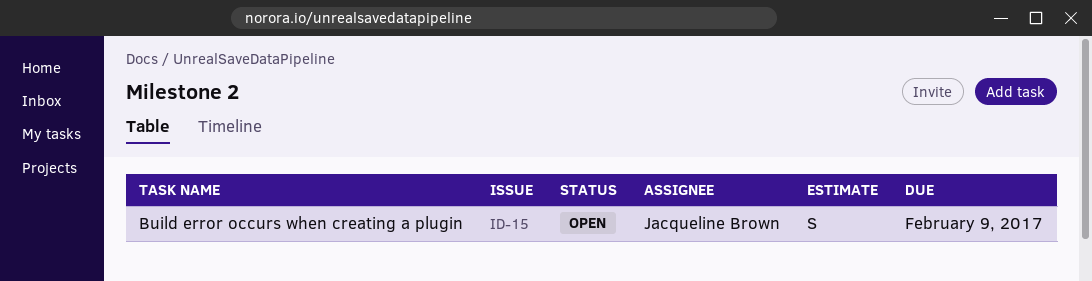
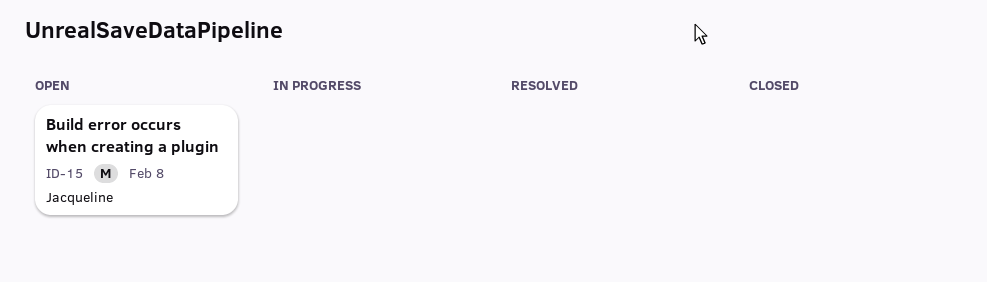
ID-15, estimate: S -> M
ID-15, due: Feb 9 -> Feb 8

